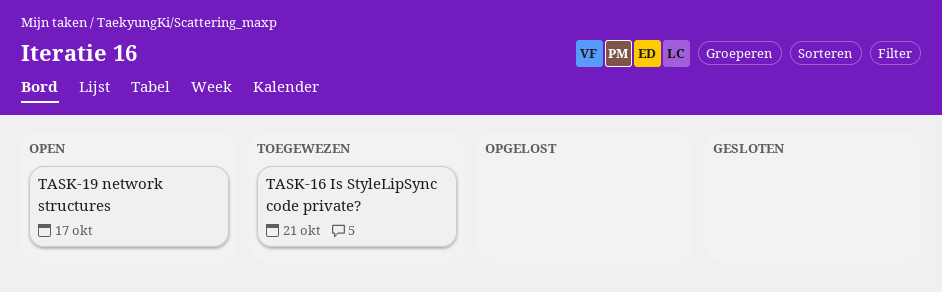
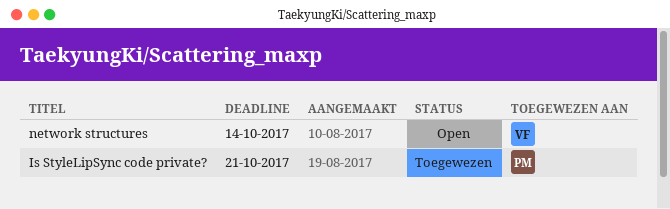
network structures, due: Oct 17 -> Oct 14

